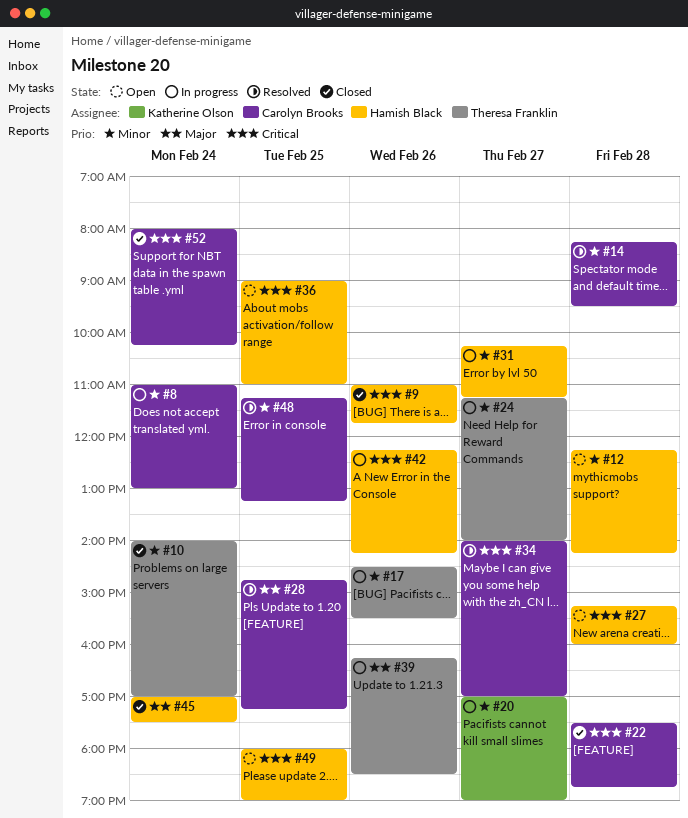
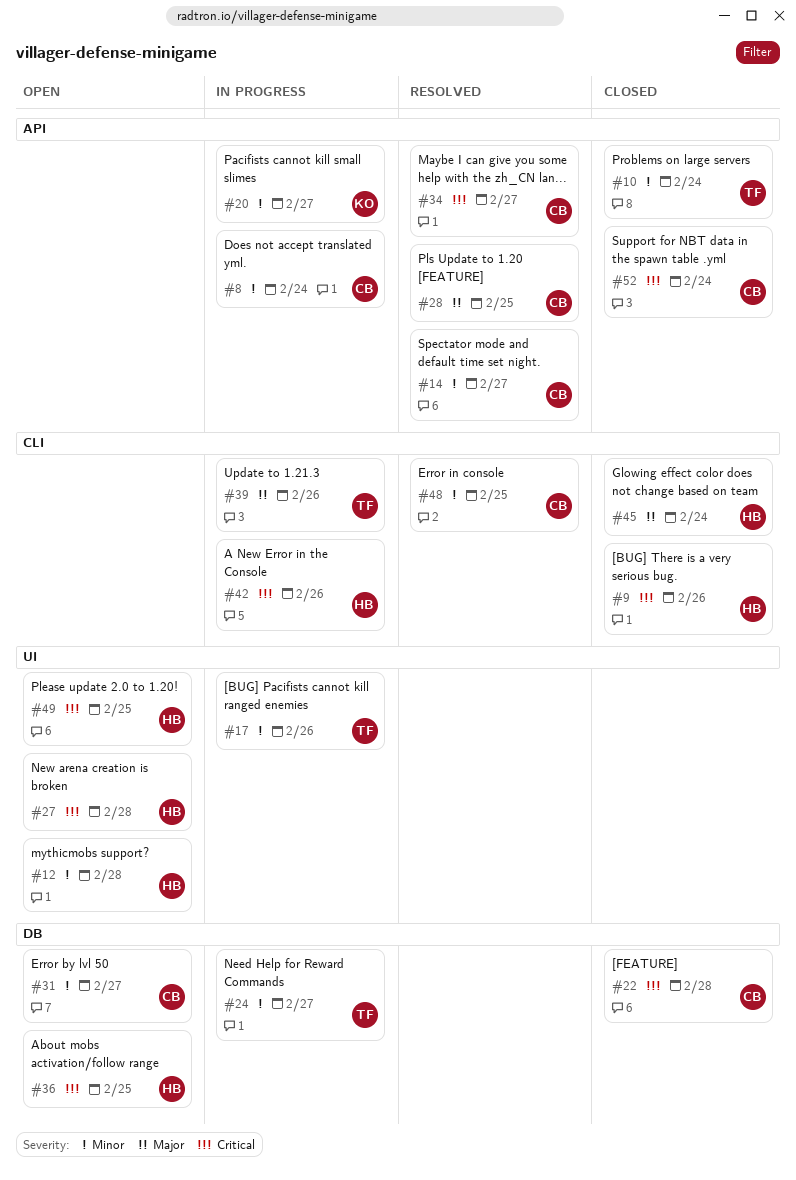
#14, day: Feb 28 -> Feb 27
#31, status: In progress -> Open
#31, owner: Hamish Black -> Carolyn Brooks

